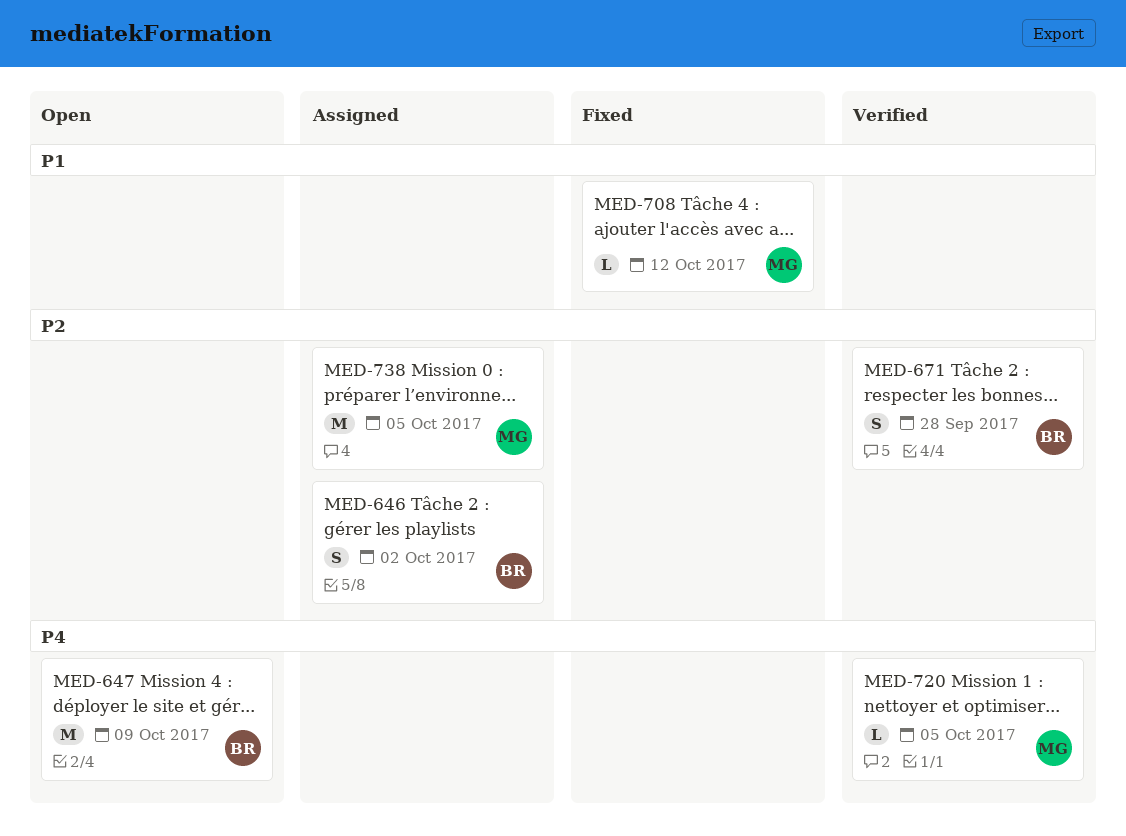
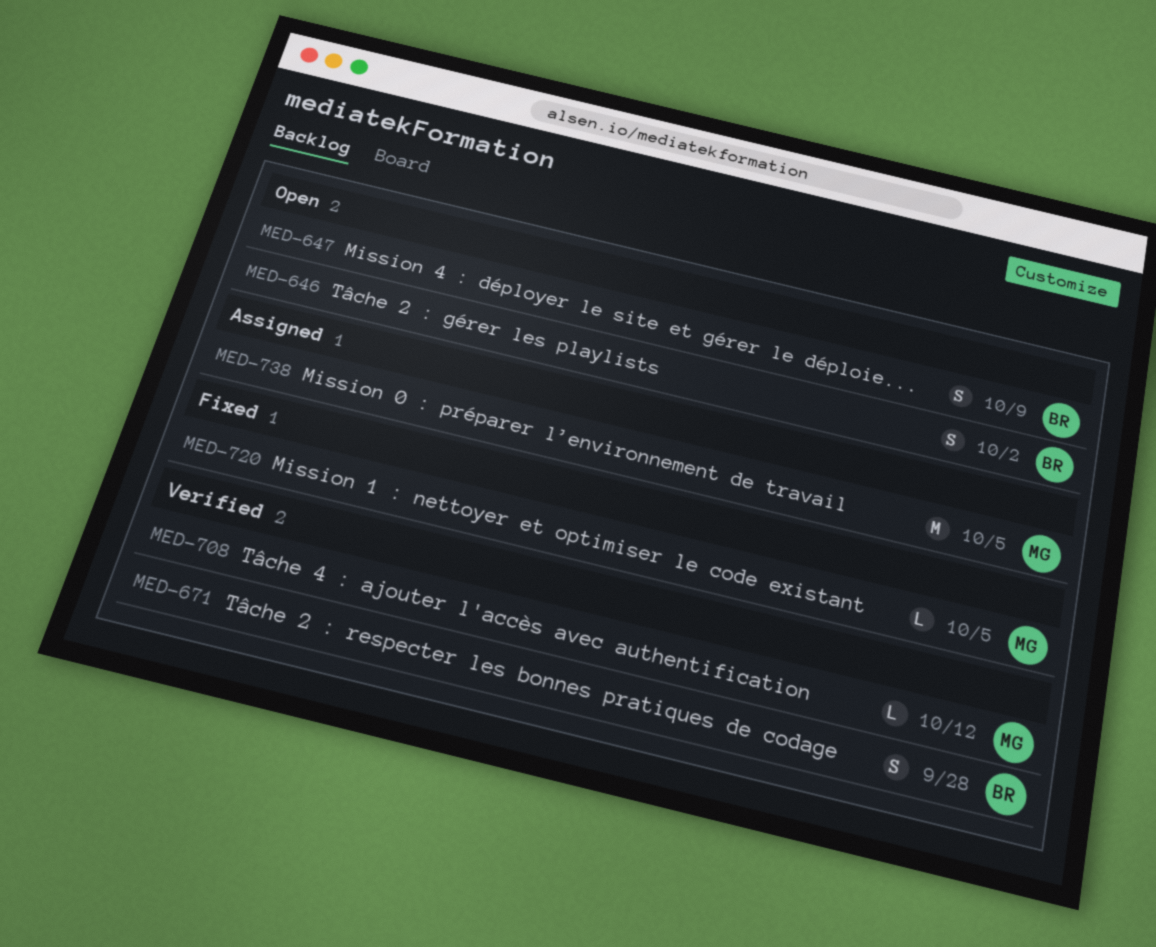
MED-646, status: Assigned -> Open
MED-647, estimate: M -> S
MED-708, status: Fixed -> Verified
MED-720, status: Verified -> Fixed

